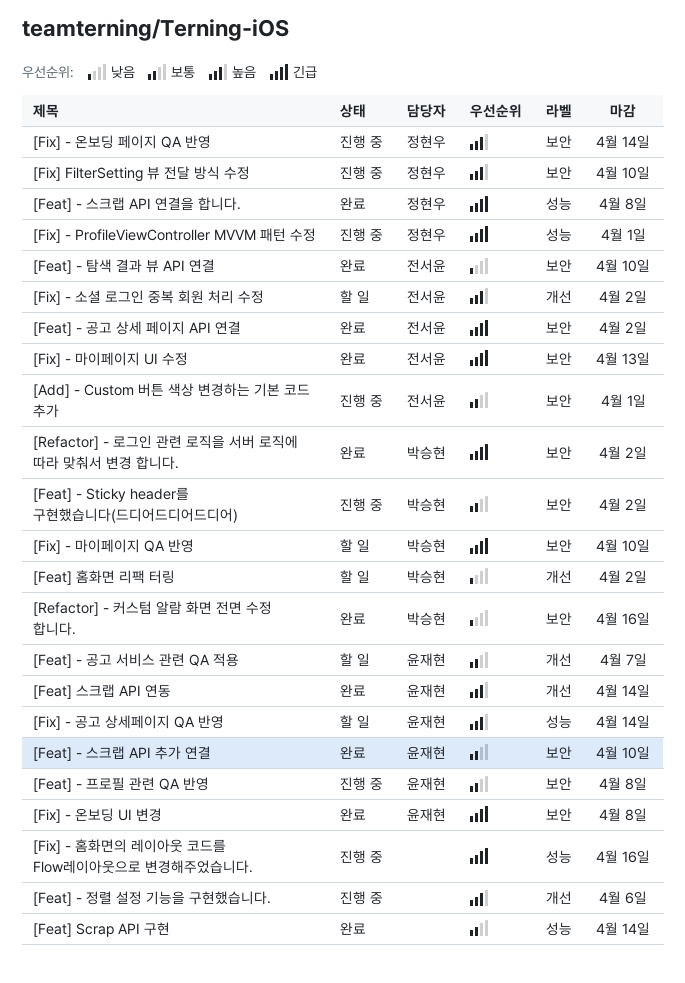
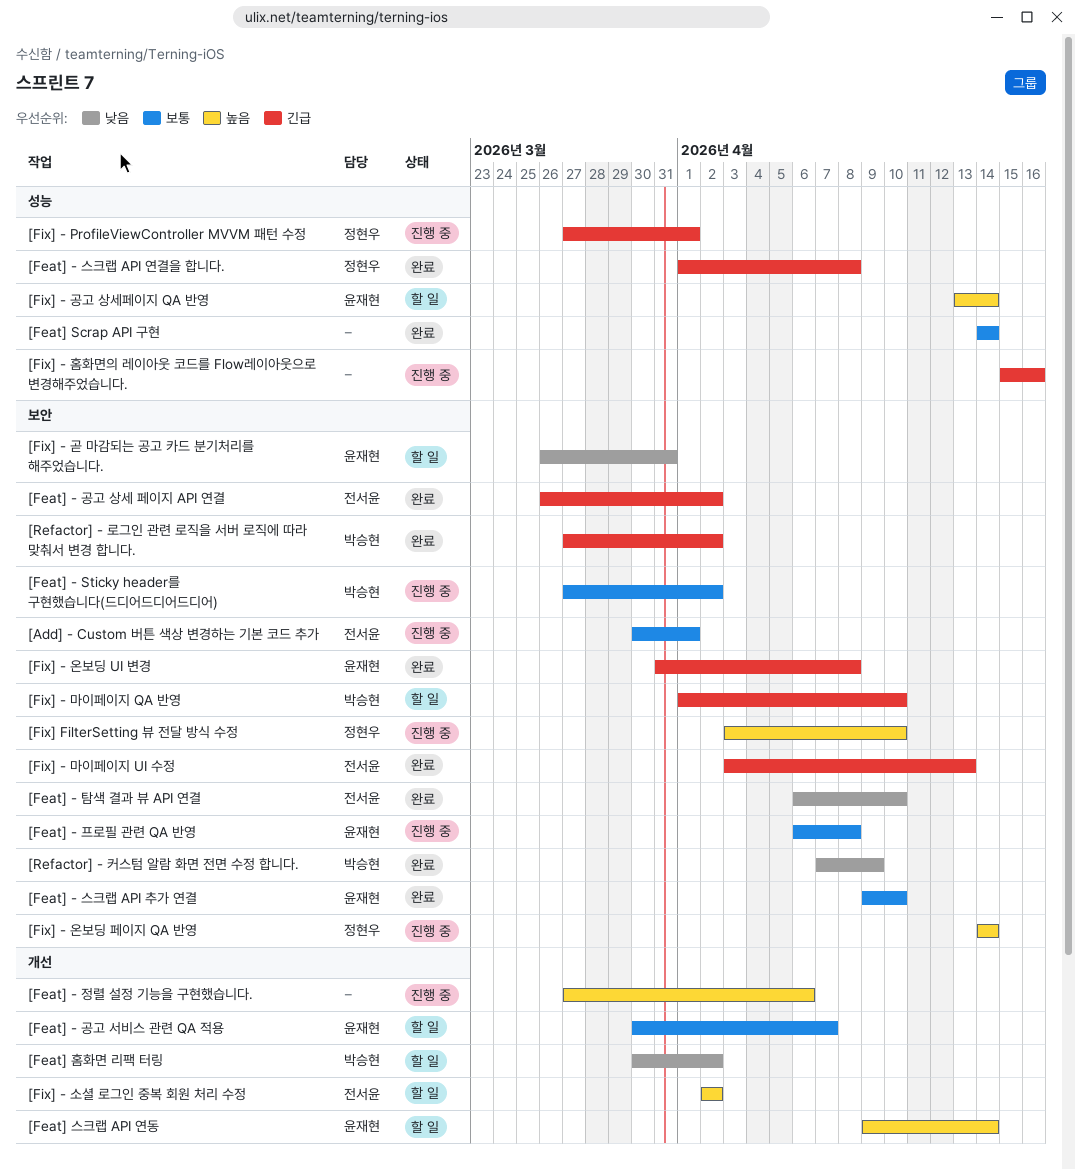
[Feat] 스크랩 API 연동, status: 완료 -> 할 일
[Fix] - 곧 마감되는 공고 카드 분기처리를 해주었습니다.: none -> present
[Refactor] - 커스텀 알람 화면 전면 수정 합니다., due: Apr 16 -> Apr 9

